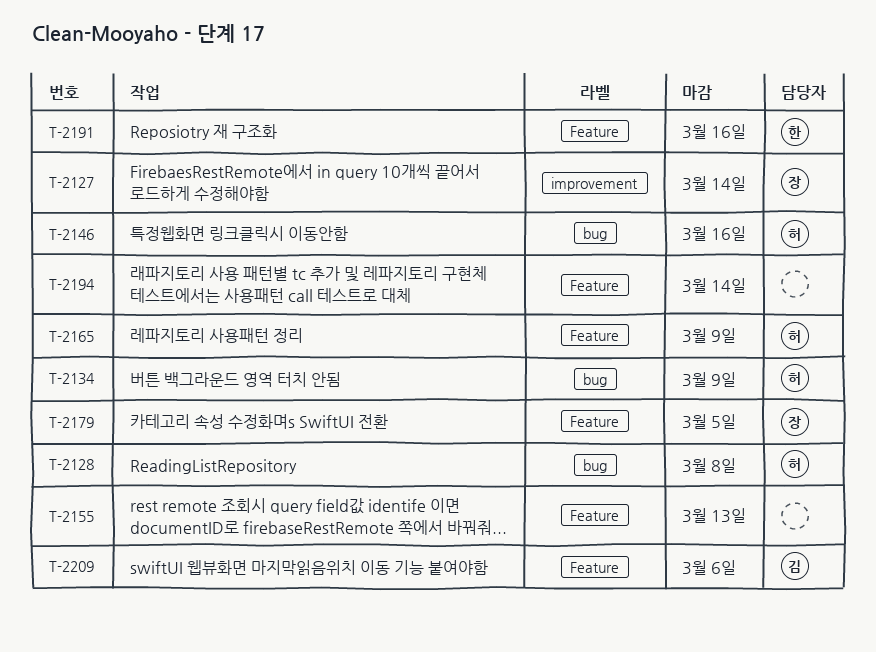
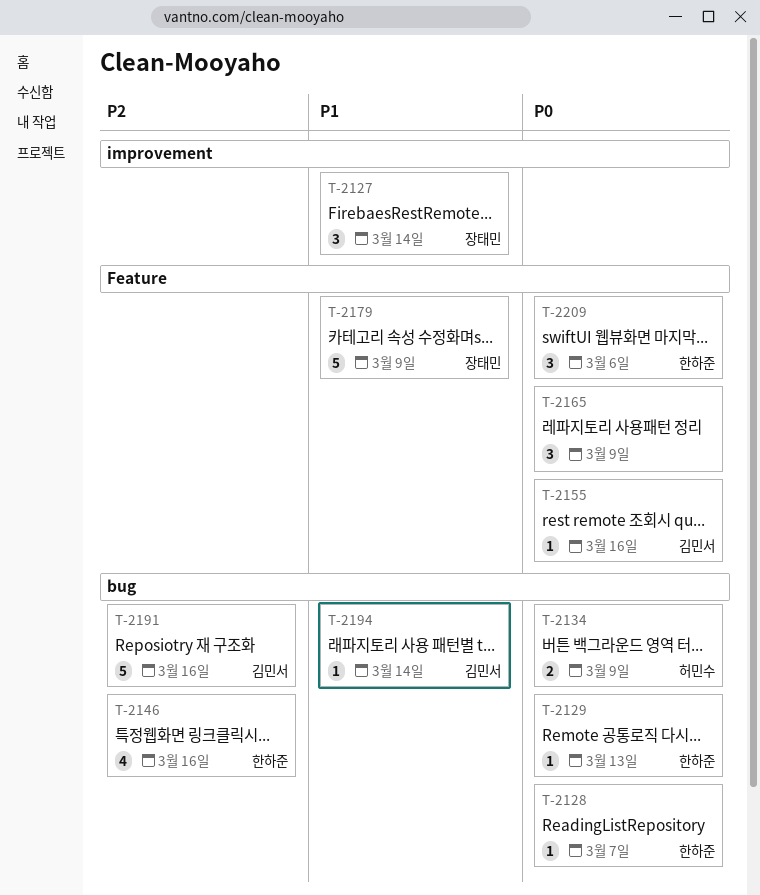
T-2128, owner: 허민수 -> 한하준
T-2128, due: Mar 8 -> Mar 7
T-2129: none -> present
T-2146, owner: 허민수 -> 한하준
T-2155, owner: none -> 김민서
T-2155, due: Mar 13 -> Mar 16
T-2165, owner: 허민수 -> none
T-2179, due: Mar 5 -> Mar 9
T-2191, owner: 한하준 -> 김민서
T-2191, label: Feature -> bug
T-2194, owner: none -> 김민서
T-2194, label: Feature -> bug
T-2209, owner: 김민서 -> 한하준

